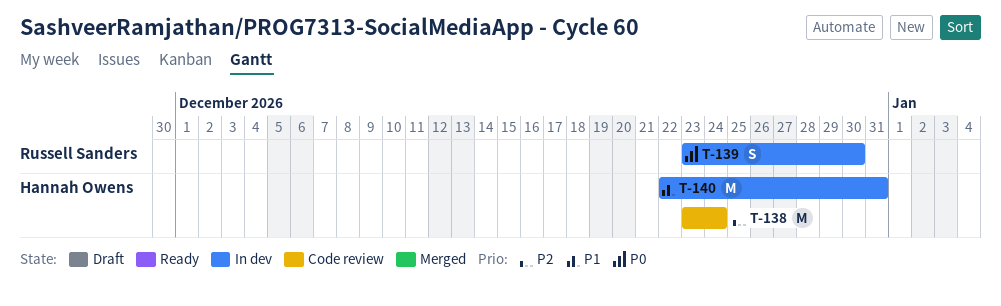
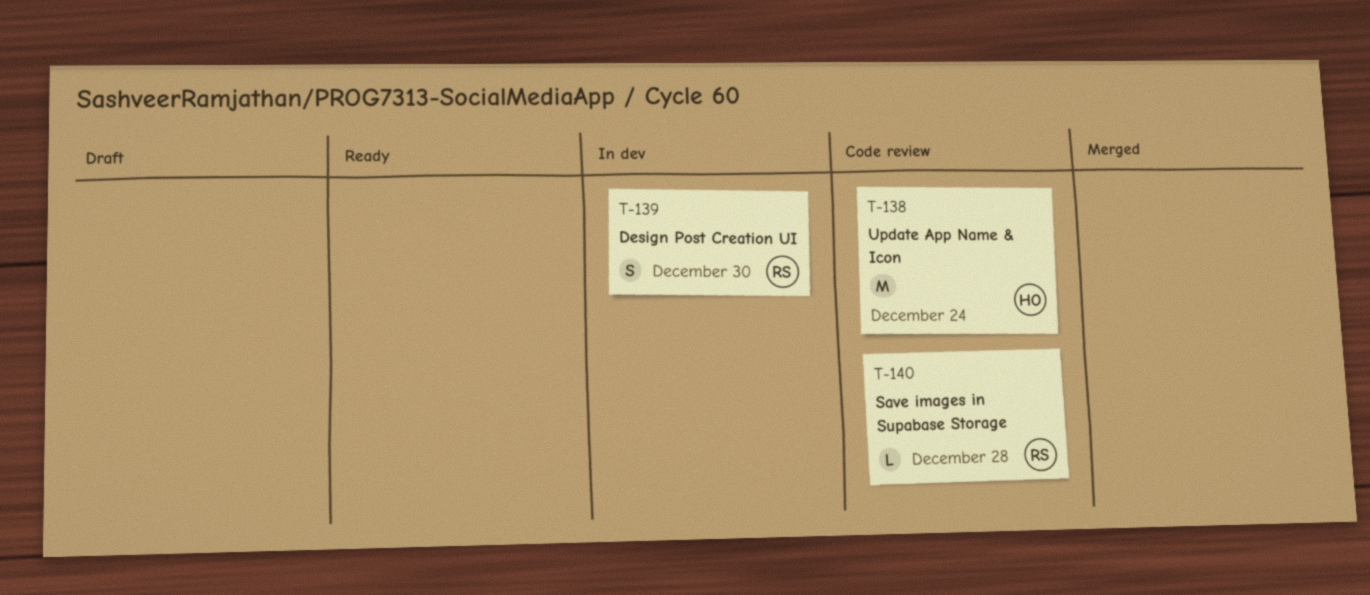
T-140, status: In dev -> Code review
T-140, owner: Hannah Owens -> Russell Sanders
T-140, estimate: M -> L
T-140, due: Dec 31 -> Dec 28

